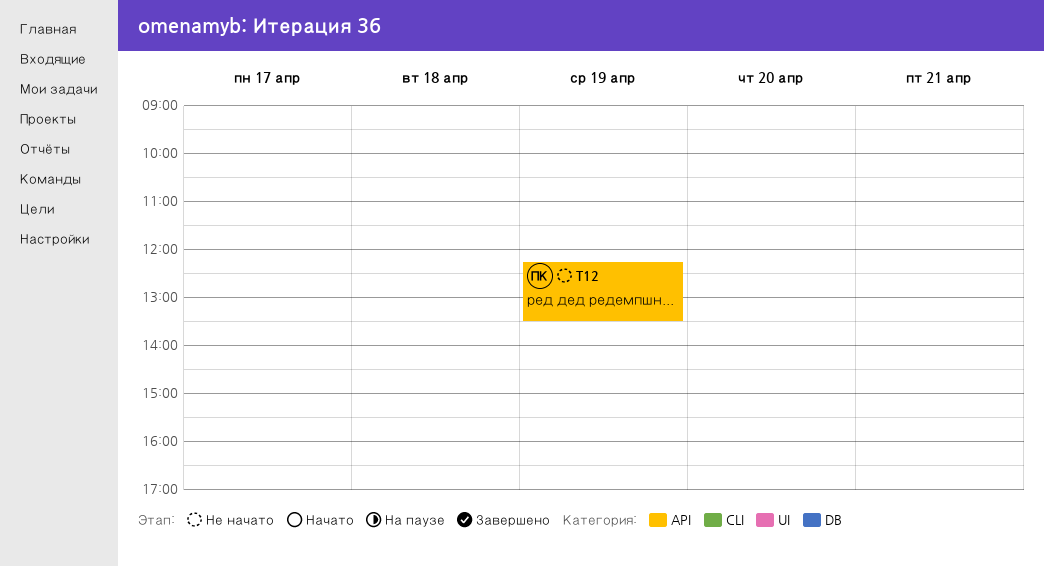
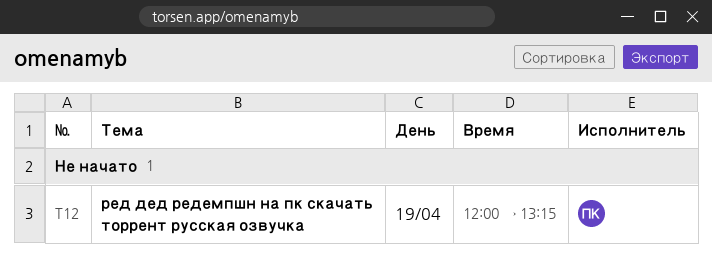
T12, begins: 12:15 -> 12:00
T12, ends: 13:30 -> 13:15

